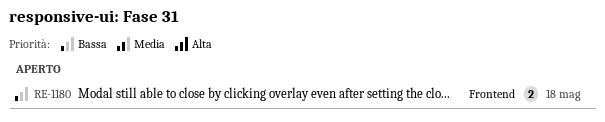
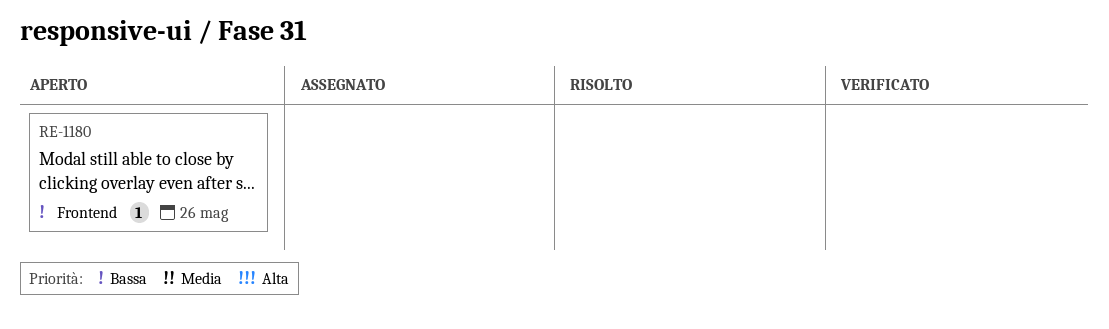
RE-1180, estimate: 2 -> 1
RE-1180, due: May 18 -> May 26

